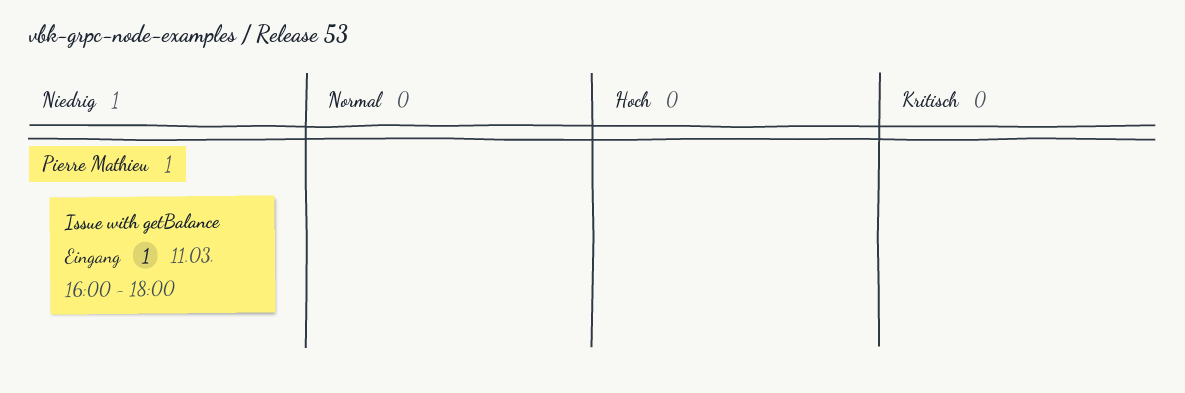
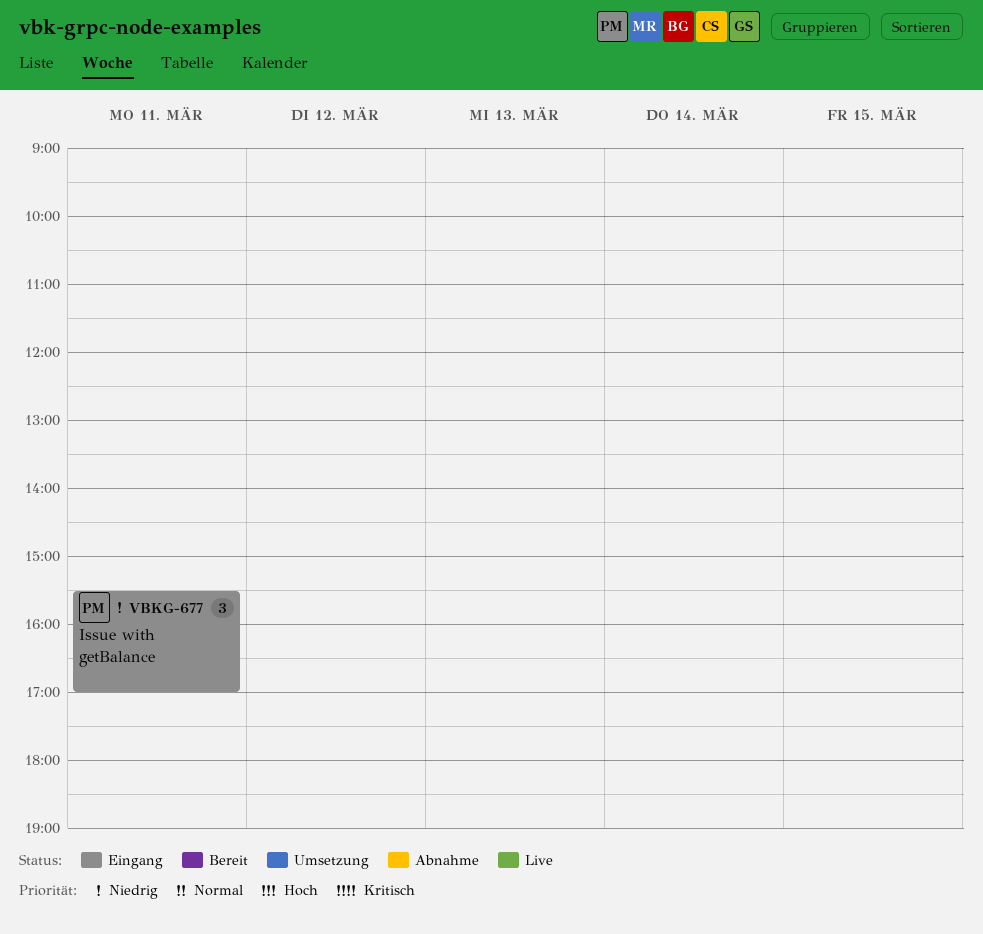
Issue with getBalance, estimate: 1 -> 3
Issue with getBalance, begins: 16:00 -> 15:30
Issue with getBalance, ends: 18:00 -> 17:00

